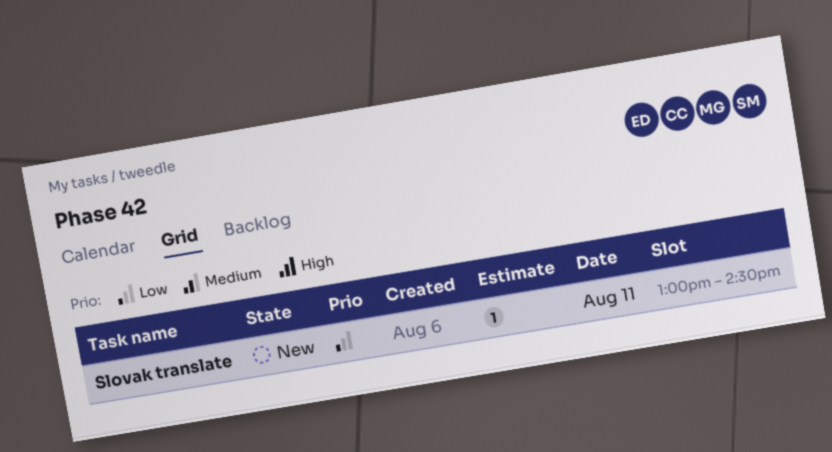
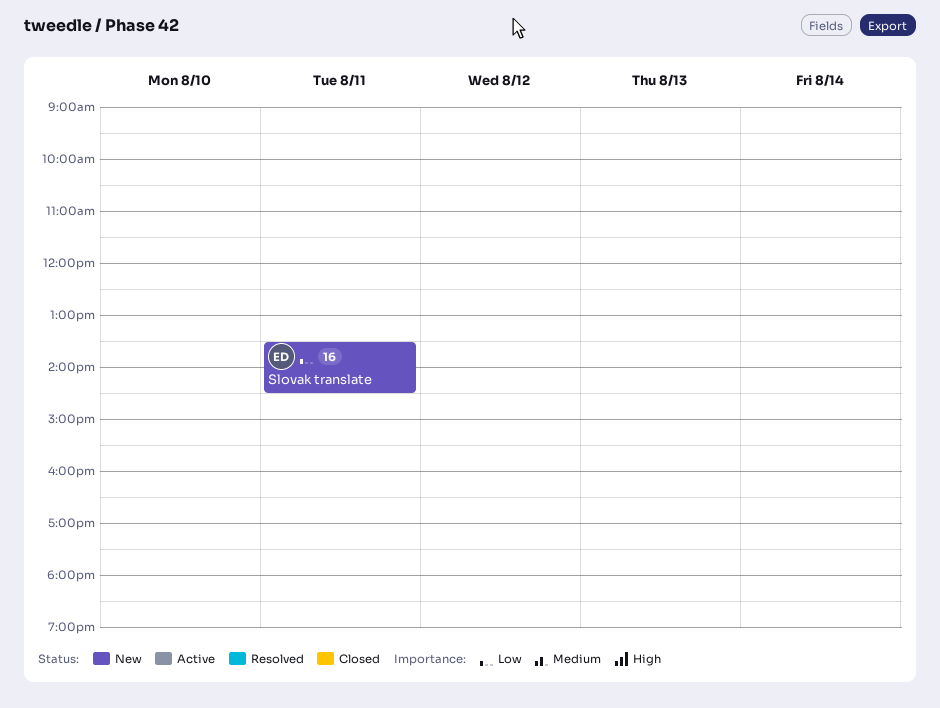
Slovak translate, estimate: 1 -> 16
Slovak translate, begins: 13:00 -> 13:30

